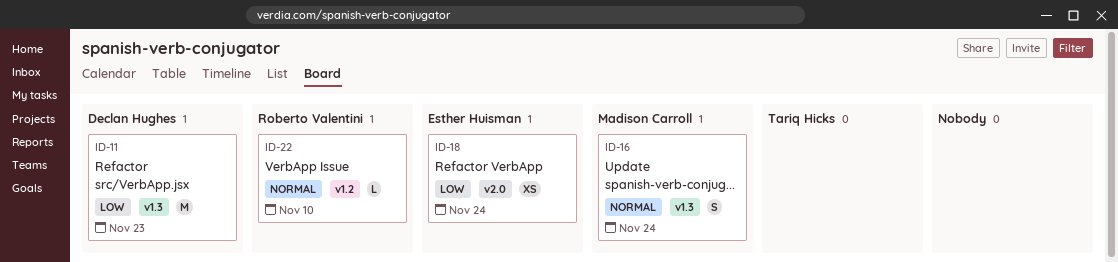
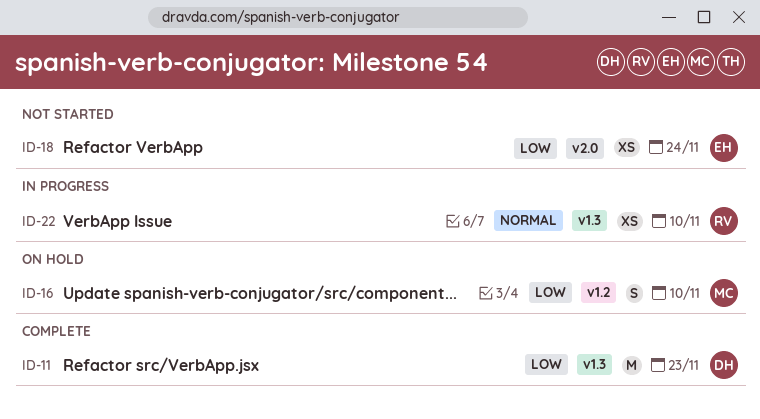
ID-16, priority: Normal -> Low
ID-16, label: v1.3 -> v1.2
ID-16, due: Nov 24 -> Nov 10
ID-22, label: v1.2 -> v1.3
ID-22, estimate: L -> XS

